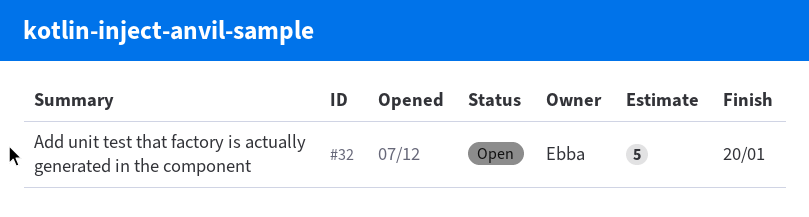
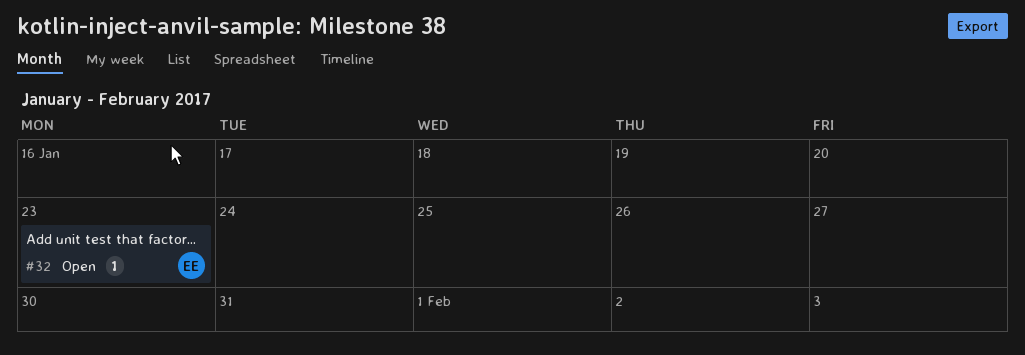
#32, estimate: 5 -> 1
#32, due: Jan 20 -> Jan 23

